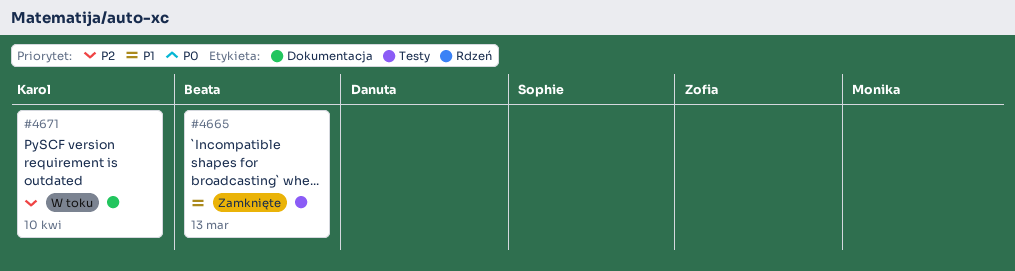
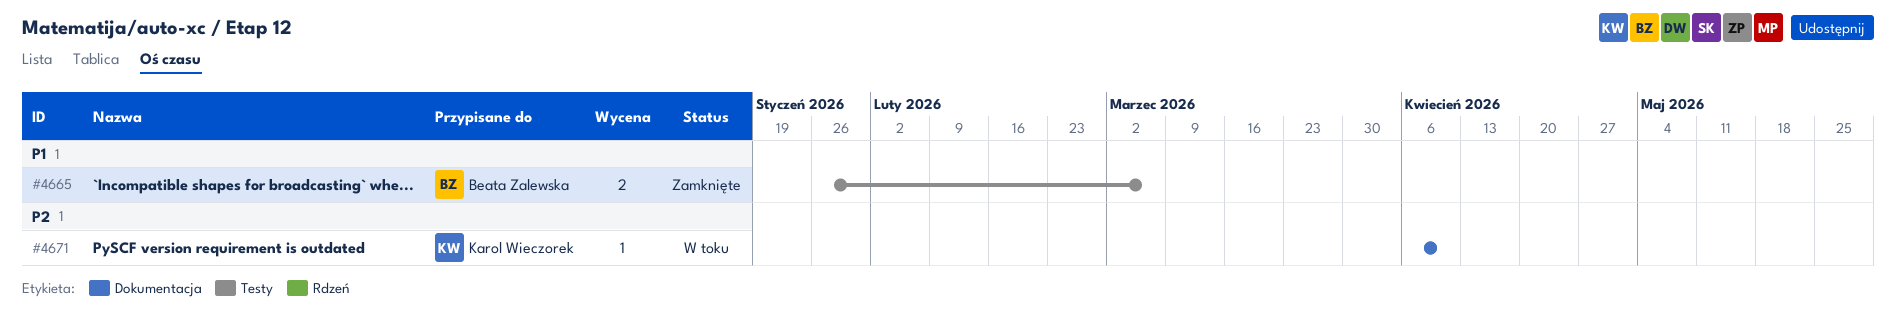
#4665, due: Mar 13 -> Mar 6

